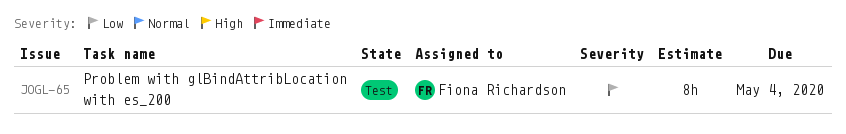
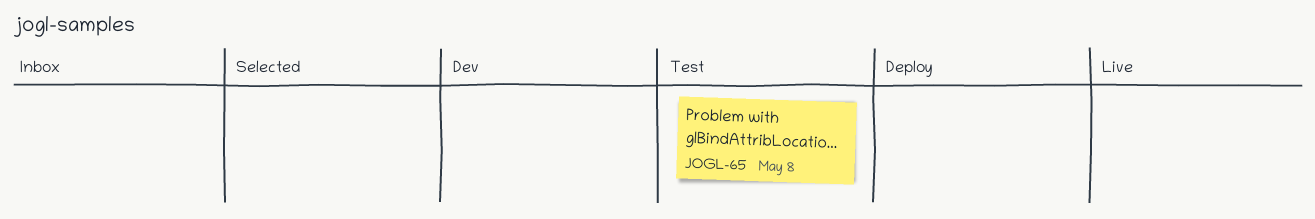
JOGL-65, due: May 4 -> May 8

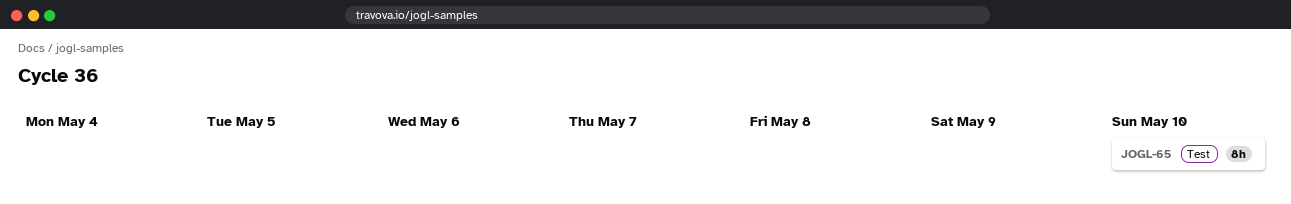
JOGL-65, due: May 8 -> May 10

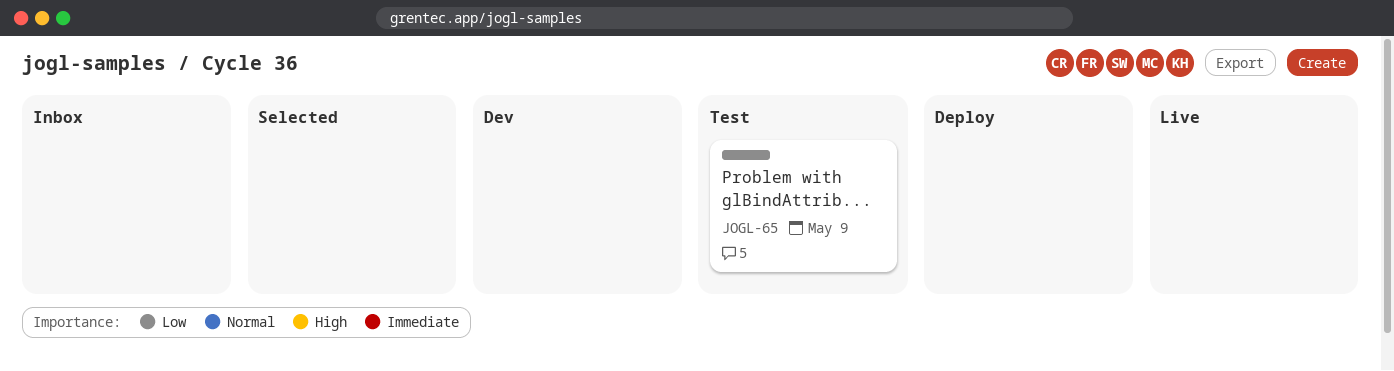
JOGL-65, due: May 10 -> May 9

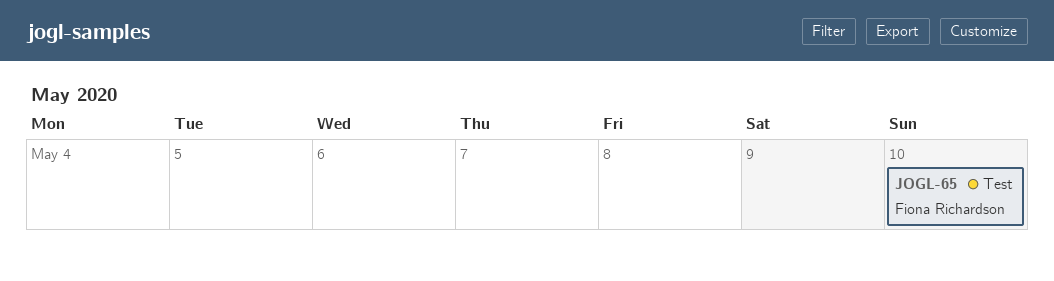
JOGL-65, due: May 9 -> May 10

